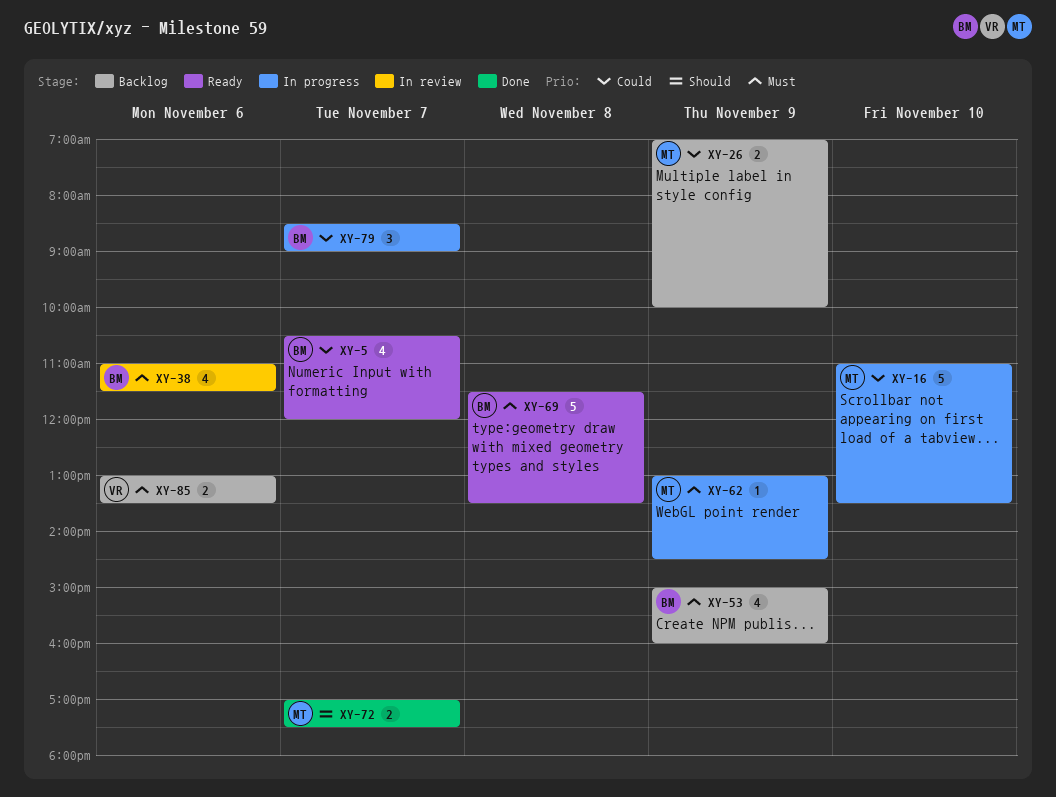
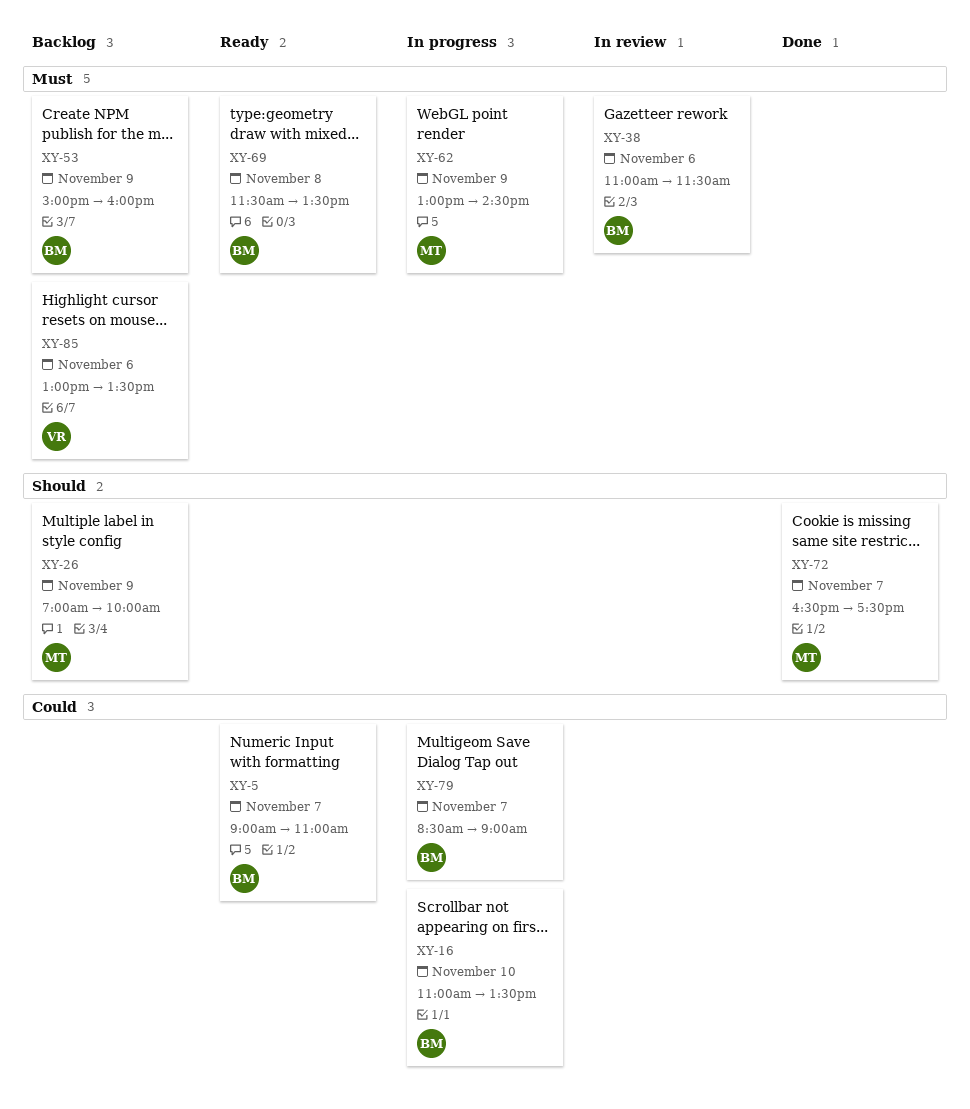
XY-5, begins: 10:30 -> 09:00
XY-5, ends: 12:00 -> 11:00
XY-16, owner: MT -> BM
XY-26, priority: Could -> Should
XY-72, begins: 17:00 -> 16:30

